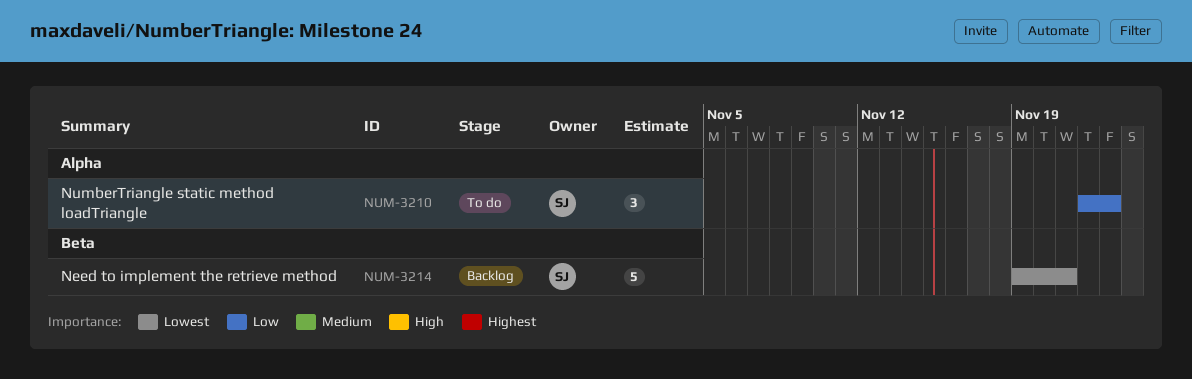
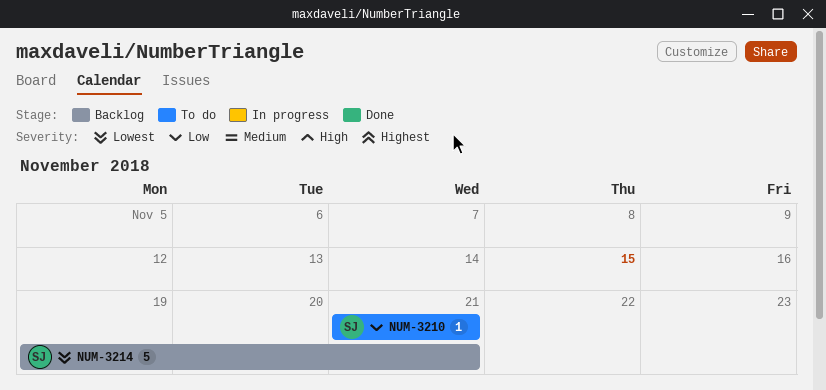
NUM-3210, estimate: 3 -> 1
NUM-3210, start: Nov 22 -> Nov 21
NUM-3210, due: Nov 23 -> Nov 21

